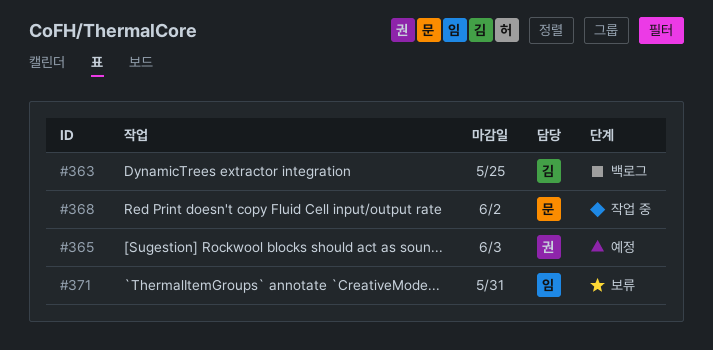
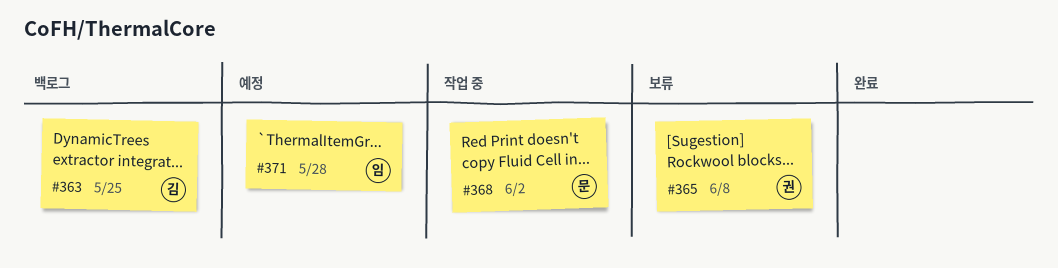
#365, status: 예정 -> 보류
#365, due: Jun 3 -> Jun 8
#371, status: 보류 -> 예정
#371, due: May 31 -> May 28

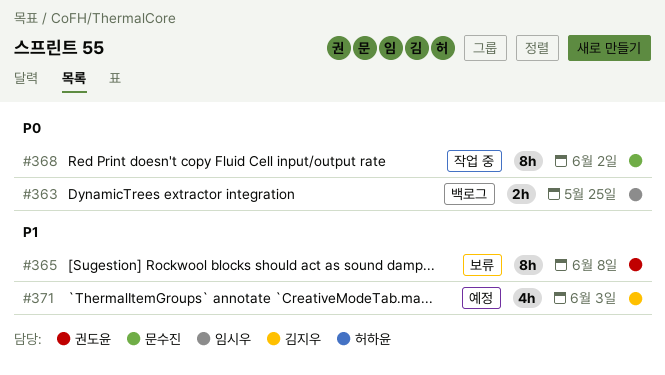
#363, owner: 김지우 -> 임시우
#371, owner: 임시우 -> 김지우
#371, due: May 28 -> Jun 3

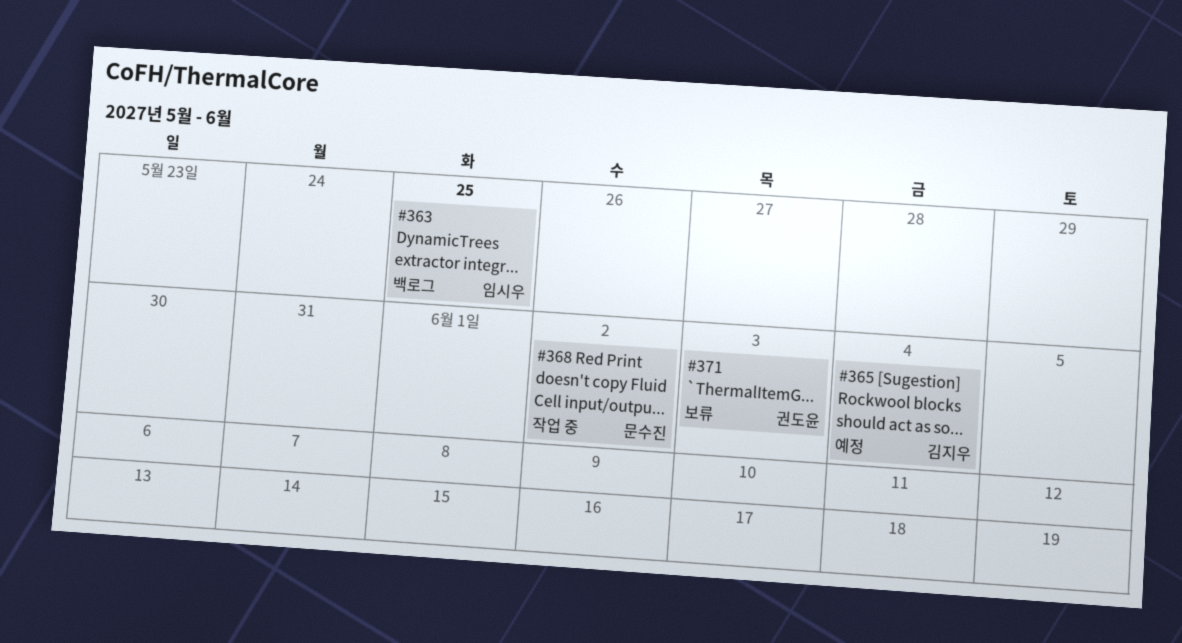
#365, status: 보류 -> 예정
#365, owner: 권도윤 -> 김지우
#365, due: Jun 8 -> Jun 4
#371, status: 예정 -> 보류
#371, owner: 김지우 -> 권도윤

